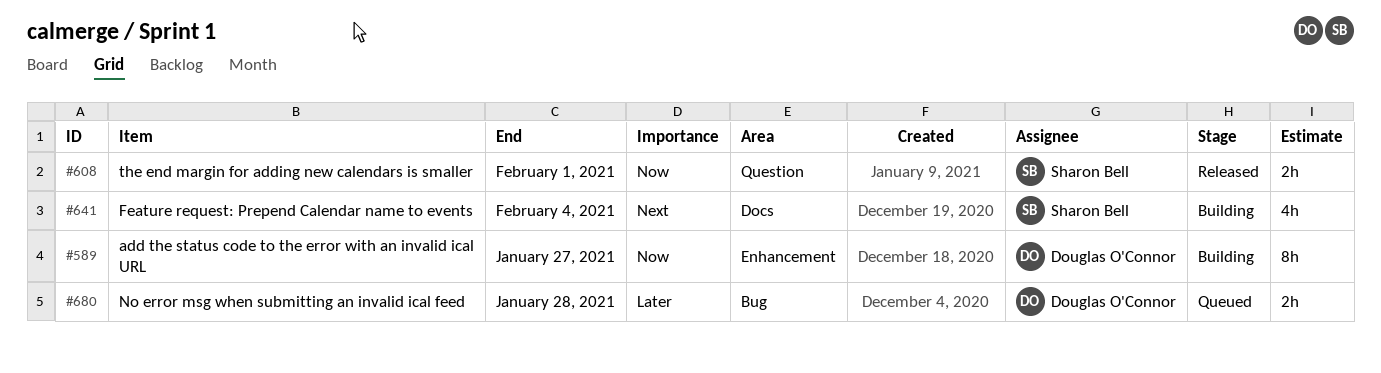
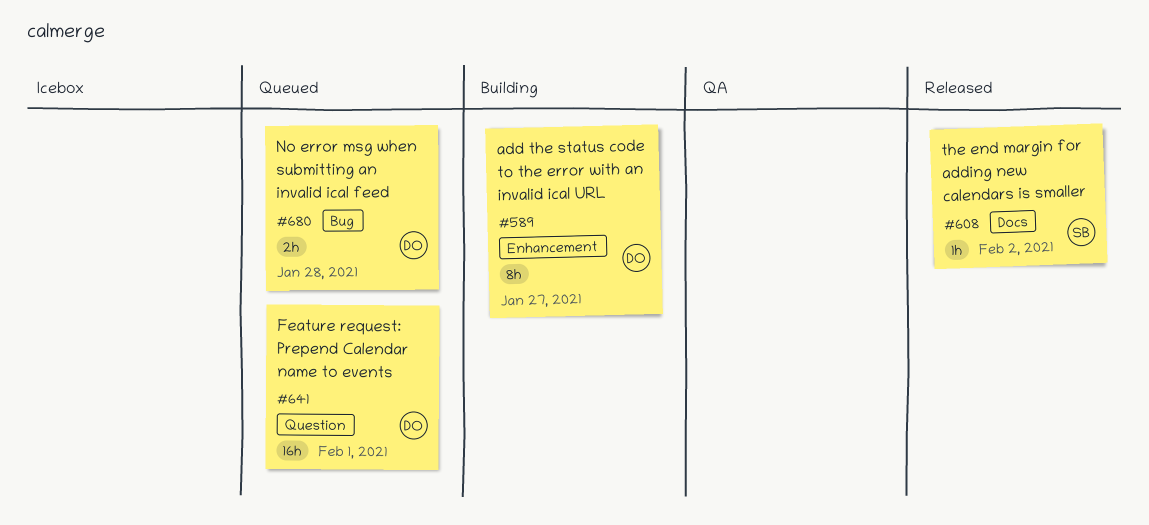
#608, label: Question -> Docs
#608, estimate: 2h -> 1h
#608, due: Feb 1 -> Feb 2
#641, status: Building -> Queued
#641, owner: Sharon Bell -> Douglas O'Connor
#641, label: Docs -> Question
#641, estimate: 4h -> 16h
#641, due: Feb 4 -> Feb 1

